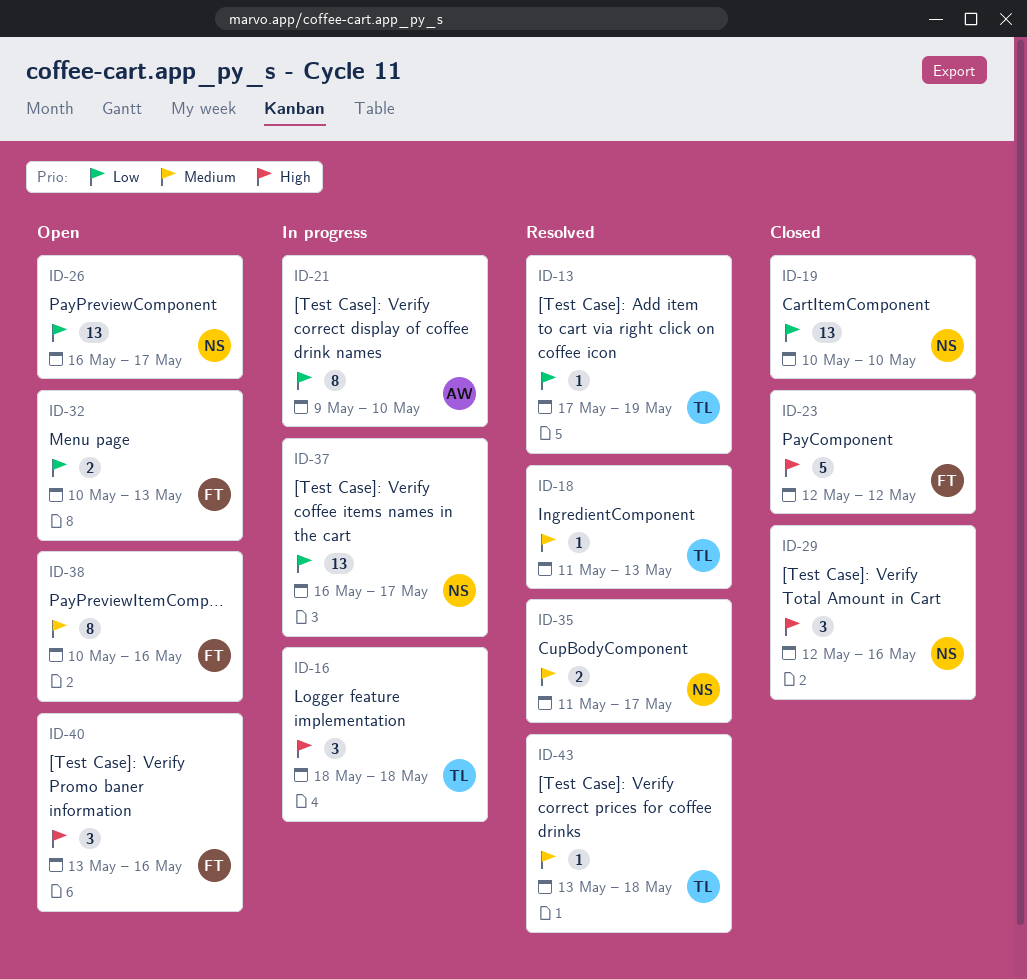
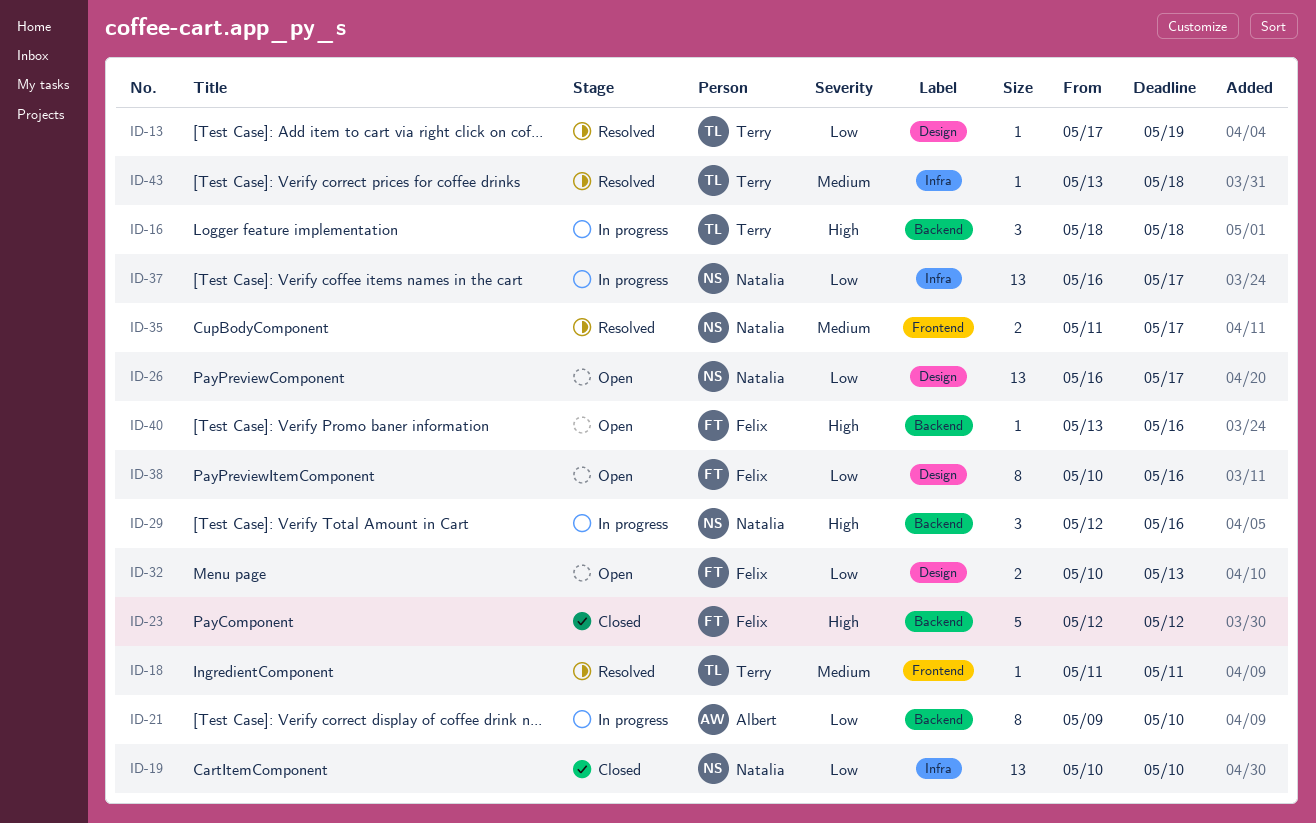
ID-18, due: May 13 -> May 11
ID-29, status: Closed -> In progress
ID-38, priority: Medium -> Low
ID-40, estimate: 3 -> 1

